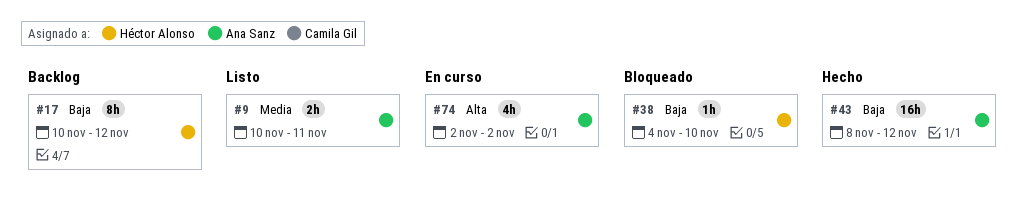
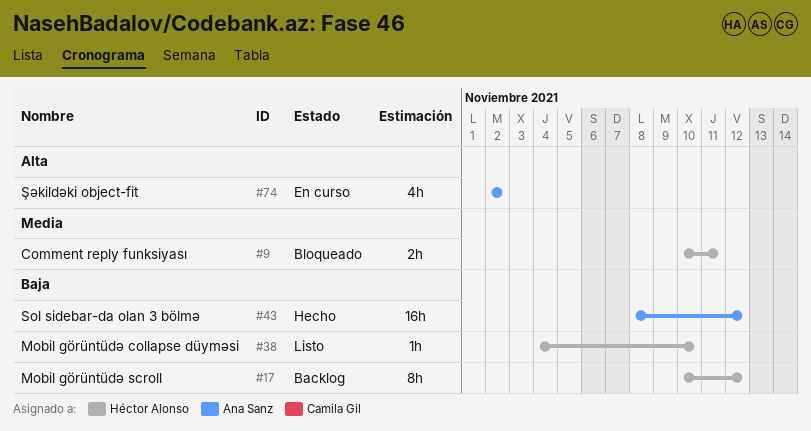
#9, status: Listo -> Bloqueado
#9, owner: Ana Sanz -> Héctor Alonso
#38, status: Bloqueado -> Listo

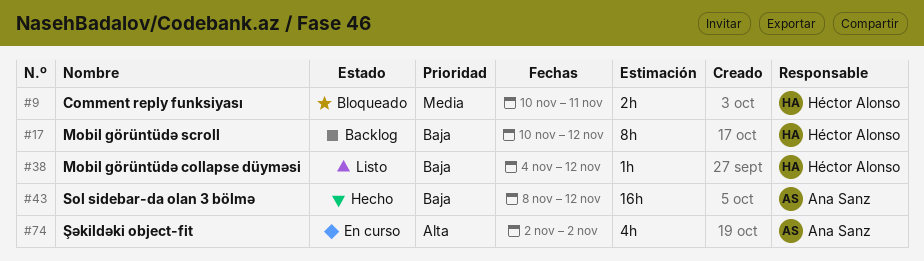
#38, due: Nov 10 -> Nov 12

